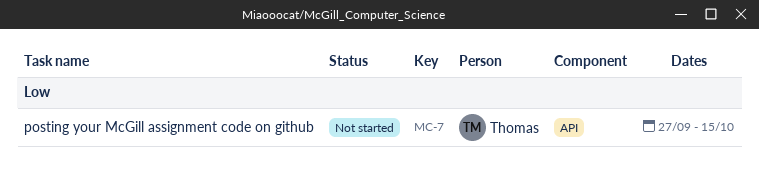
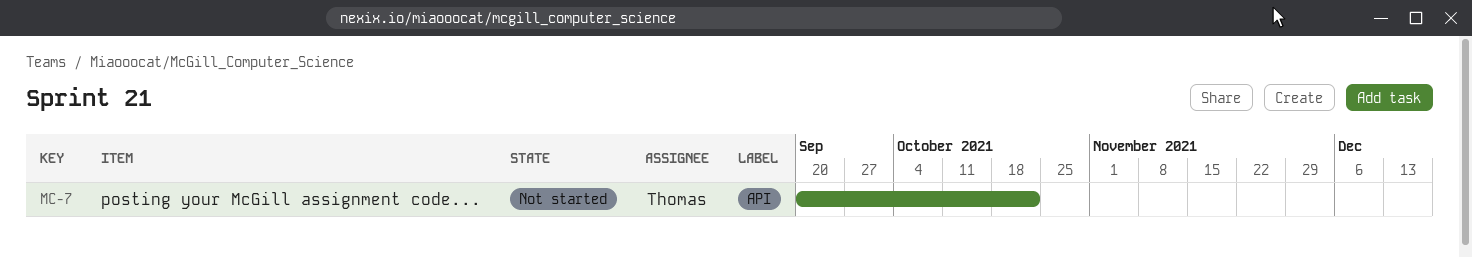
MC-7, start: Sep 27 -> Sep 20
MC-7, due: Oct 15 -> Oct 22

